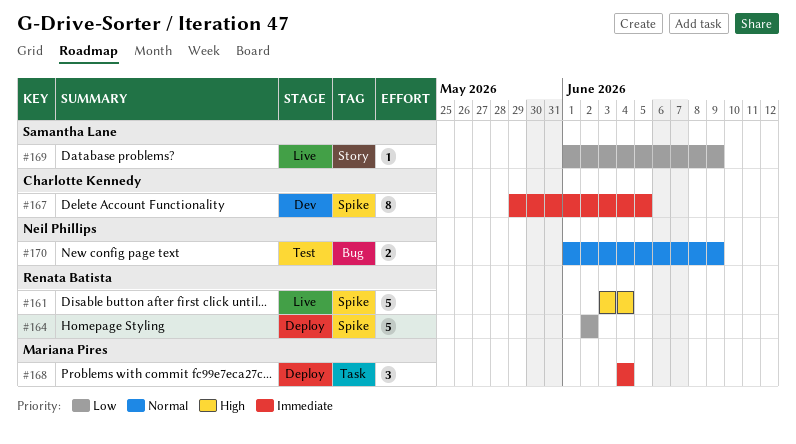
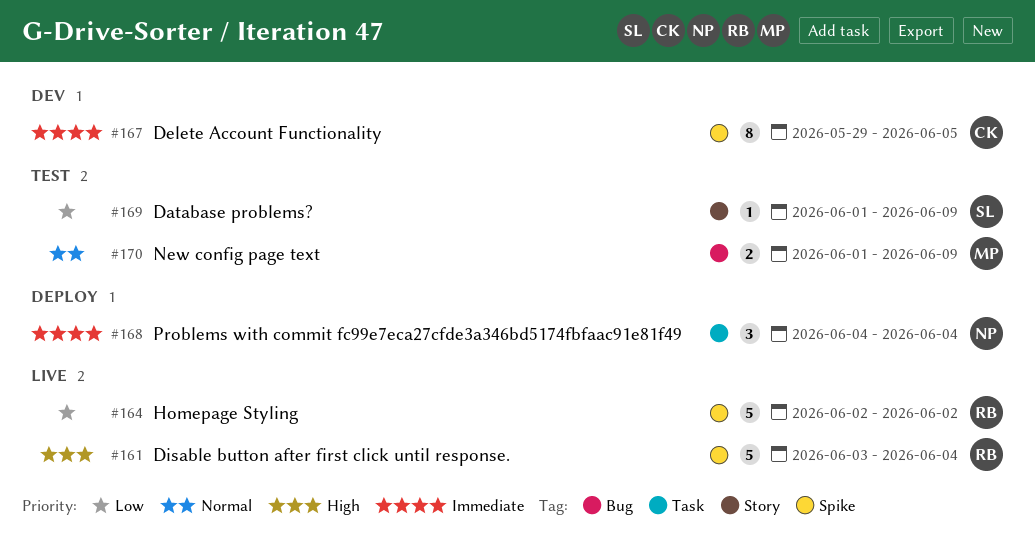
#164, status: Deploy -> Live
#168, owner: Mariana Pires -> Neil Phillips
#169, status: Live -> Test
#170, owner: Neil Phillips -> Mariana Pires

